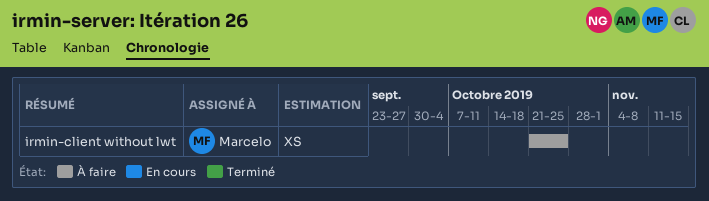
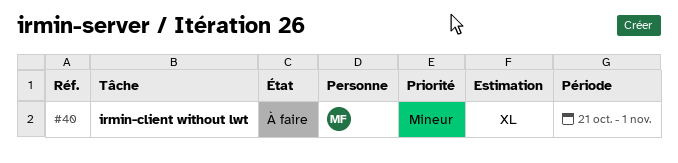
irmin-client without lwt, estimate: XS -> XL
irmin-client without lwt, due: Oct 25 -> Nov 1

